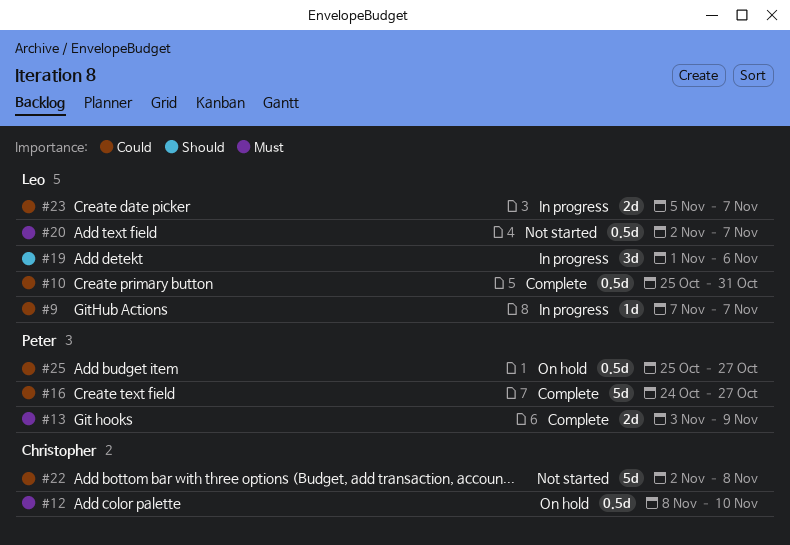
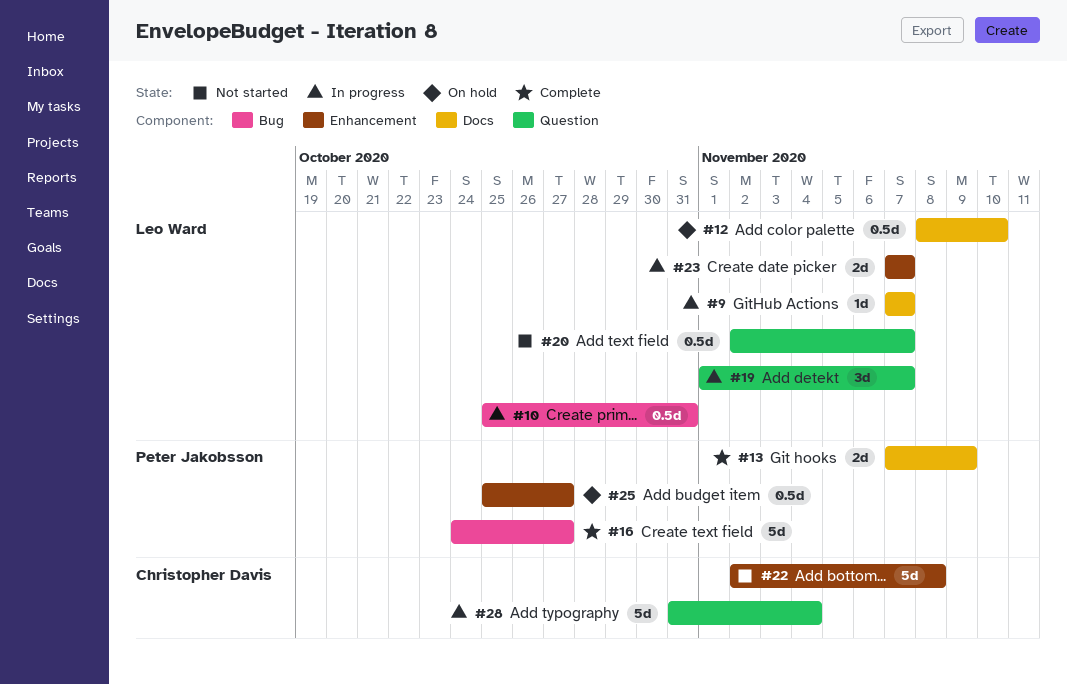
#10, status: Complete -> In progress
#12, owner: Christopher Davis -> Leo Ward
#13, start: Nov 3 -> Nov 7
#19, due: Nov 6 -> Nov 7
#23, start: Nov 5 -> Nov 7
#28: none -> present

